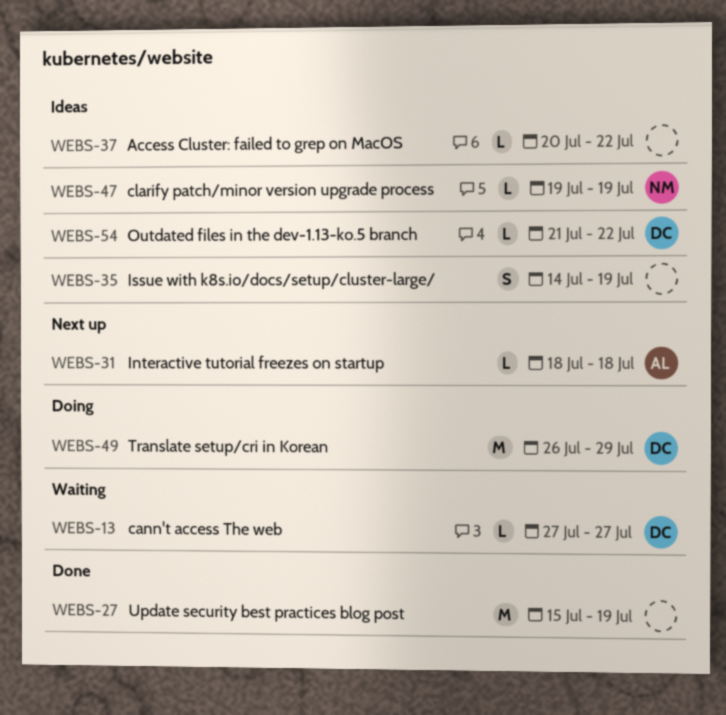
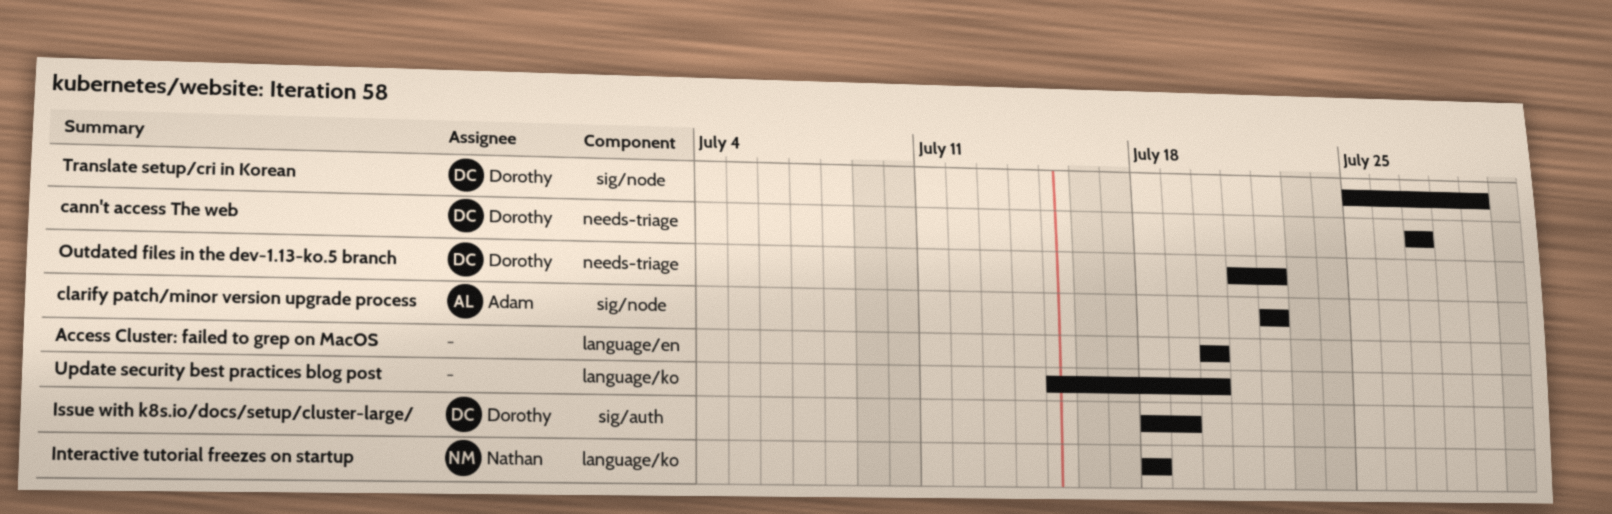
Access Cluster: failed to grep on MacOS, due: Jul 22 -> Jul 20
clarify patch/minor version upgrade process, owner: Nathan -> Adam
clarify patch/minor version upgrade process, start: Jul 19 -> Jul 22
clarify patch/minor version upgrade process, due: Jul 19 -> Jul 22
Interactive tutorial freezes on startup, owner: Adam -> Nathan
Issue with k8s.io/docs/setup/cluster-large/, owner: none -> Dorothy
Issue with k8s.io/docs/setup/cluster-large/, start: Jul 14 -> Jul 18
Translate setup/cri in Korean, start: Jul 26 -> Jul 25
Update security best practices blog post, due: Jul 19 -> Jul 20

